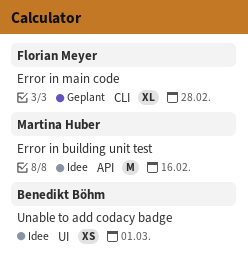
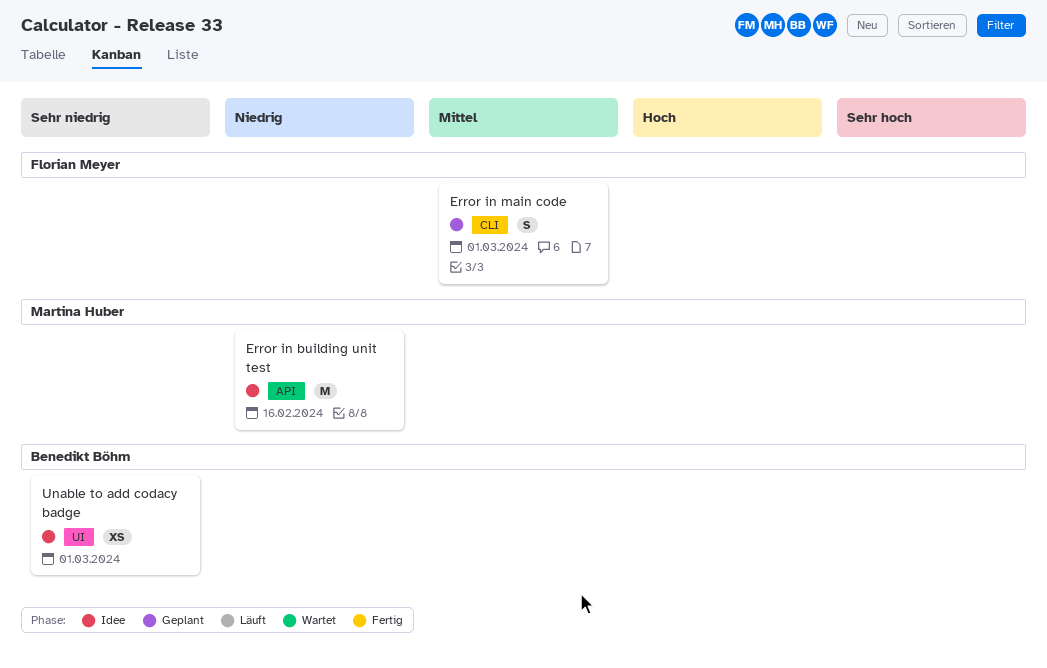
Error in main code, estimate: XL -> S
Error in main code, due: Feb 28 -> Mar 1

